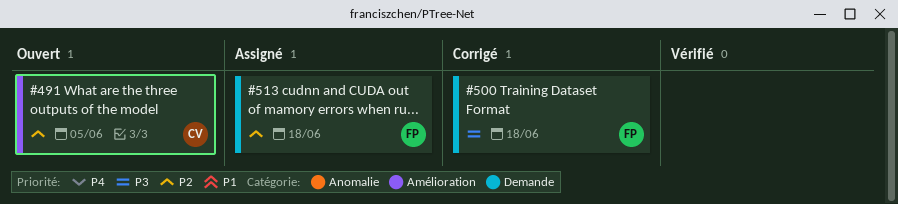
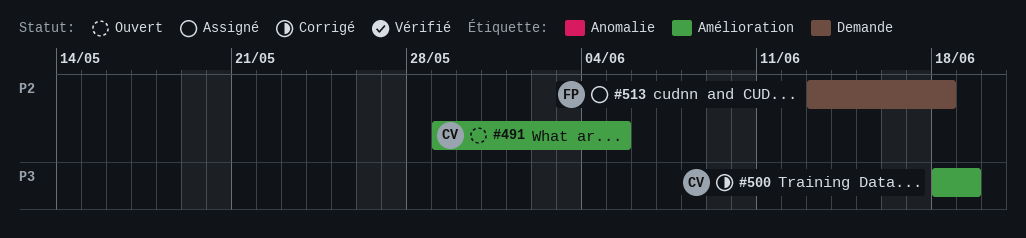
#500, owner: FP -> CV
#500, label: Demande -> Amélioration
#500, due: Jun 18 -> Jun 19

